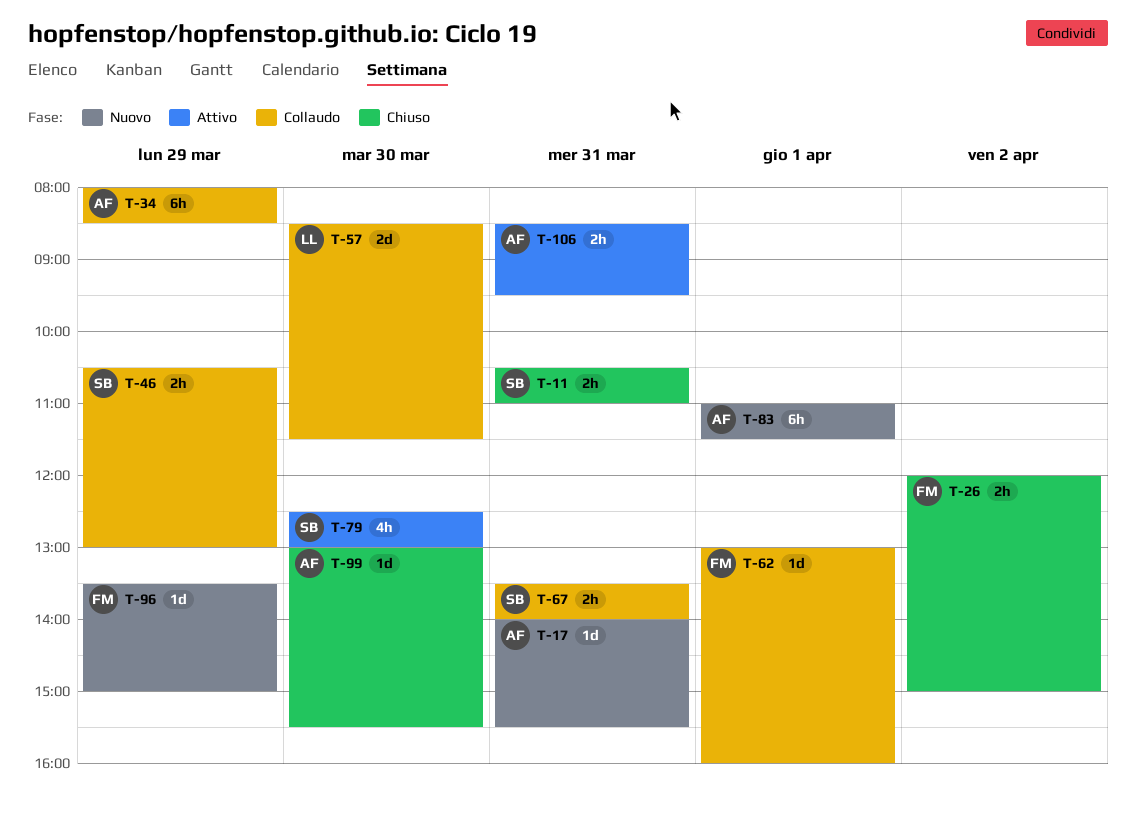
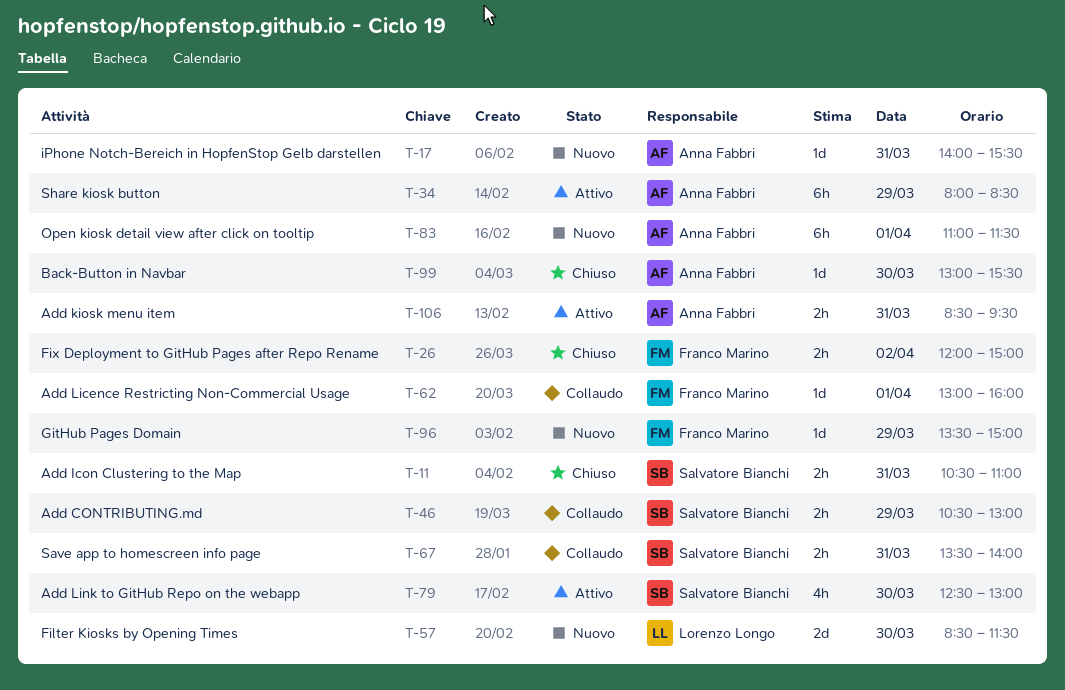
T-34, status: Collaudo -> Attivo
T-57, status: Collaudo -> Nuovo

